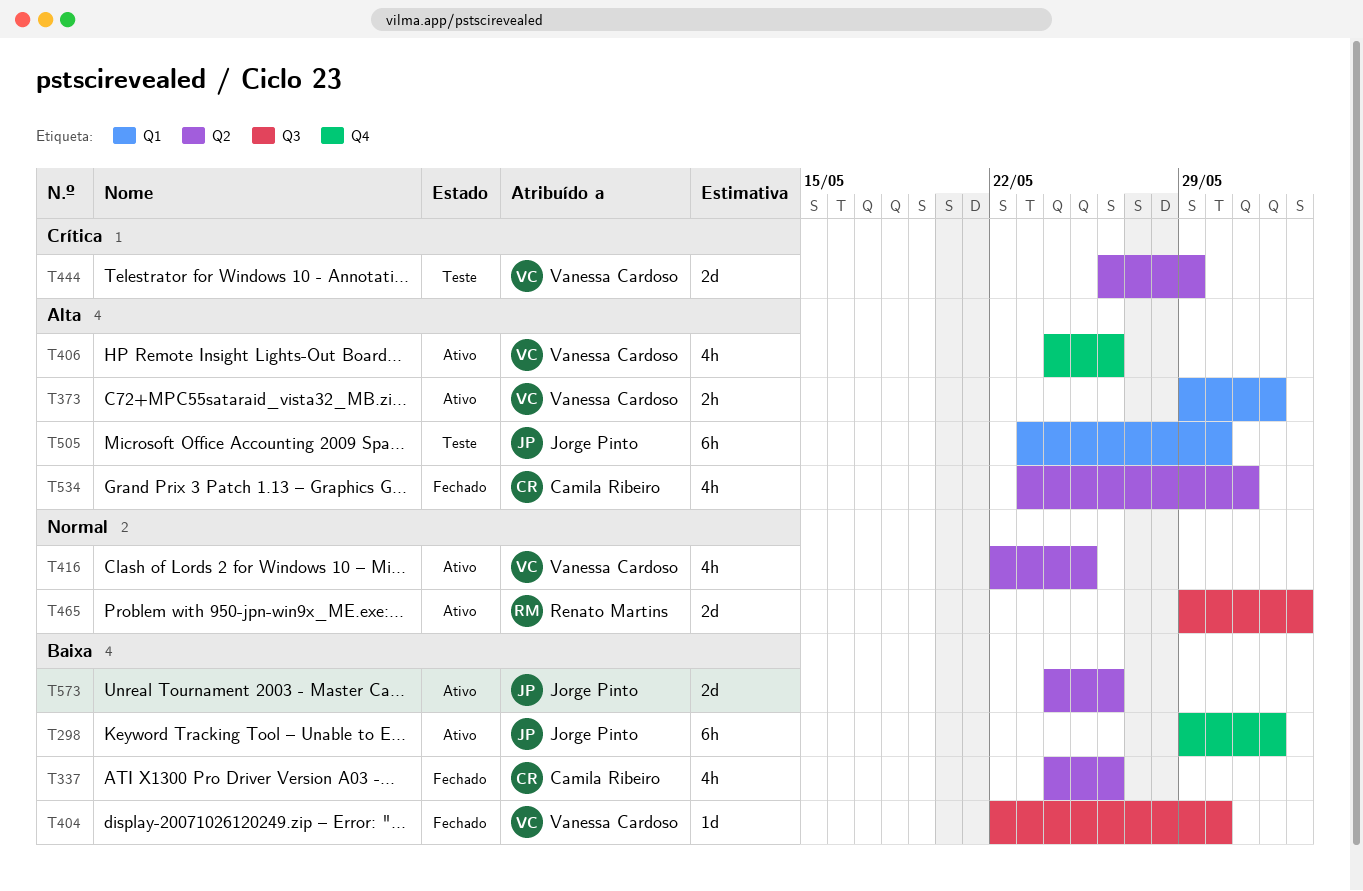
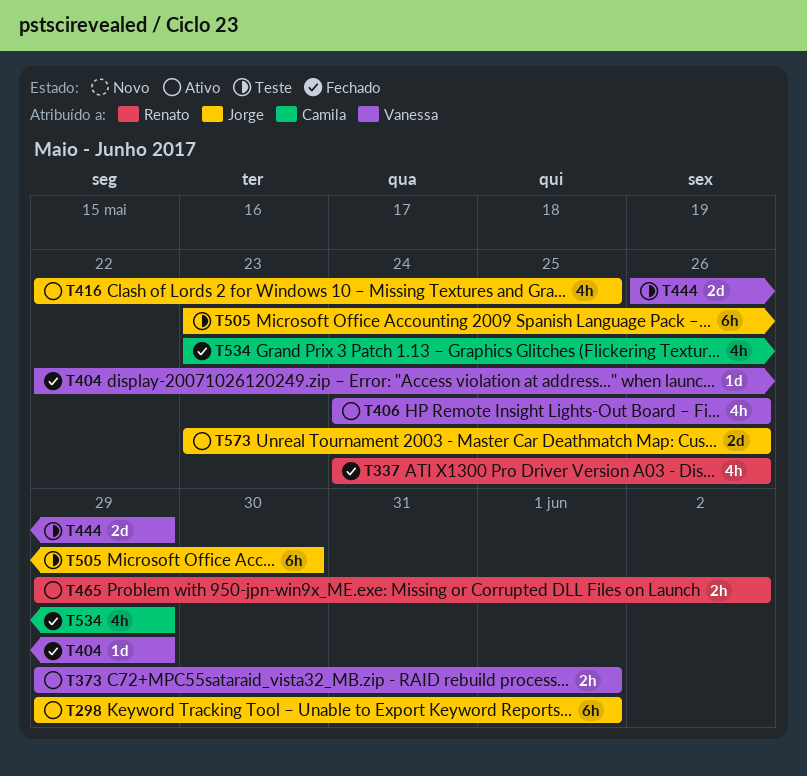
T337, owner: Camila Ribeiro -> Renato Martins
T404, due: May 30 -> May 29
T416, owner: Vanessa Cardoso -> Jorge Pinto
T465, estimate: 2d -> 2h
T534, due: May 31 -> May 29
T573, start: May 24 -> May 23

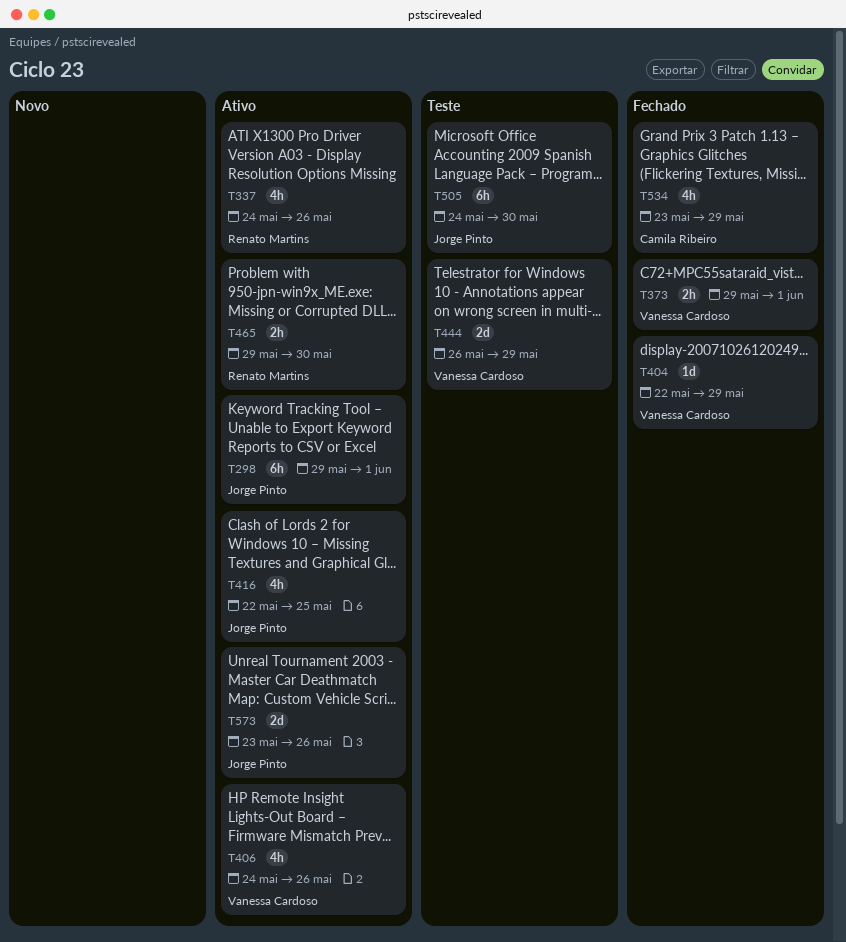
T337, status: Fechado -> Ativo
T373, status: Ativo -> Fechado
T465, due: Jun 2 -> May 30
T505, start: May 23 -> May 24

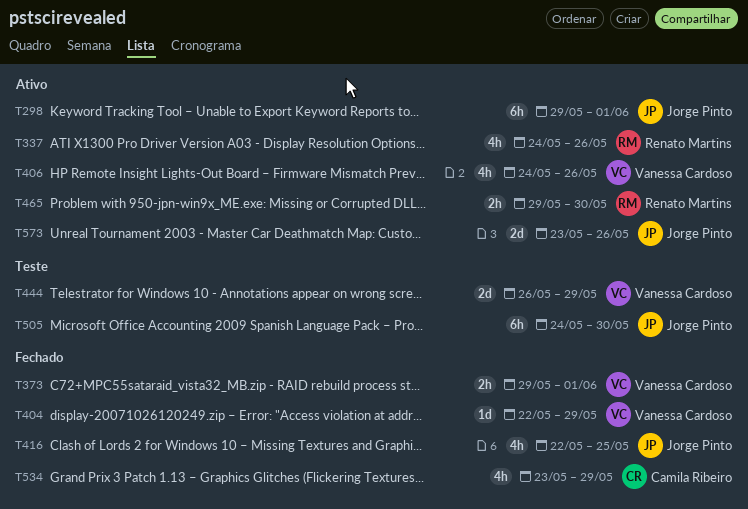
T416, status: Ativo -> Fechado

